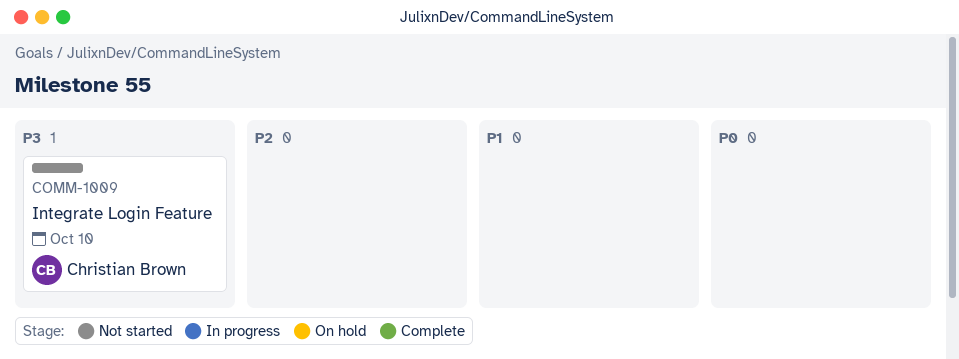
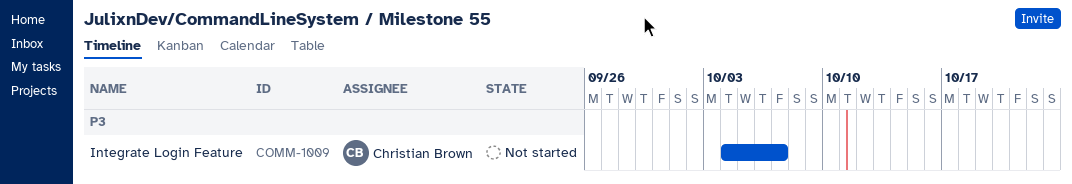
COMM-1009, due: Oct 10 -> Oct 7

